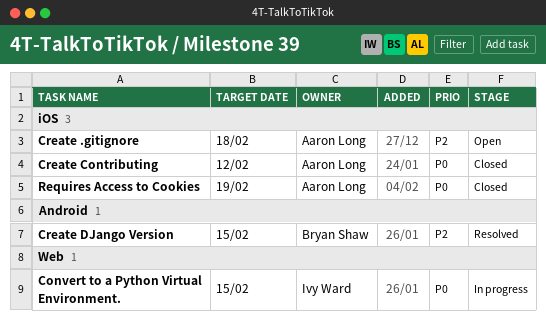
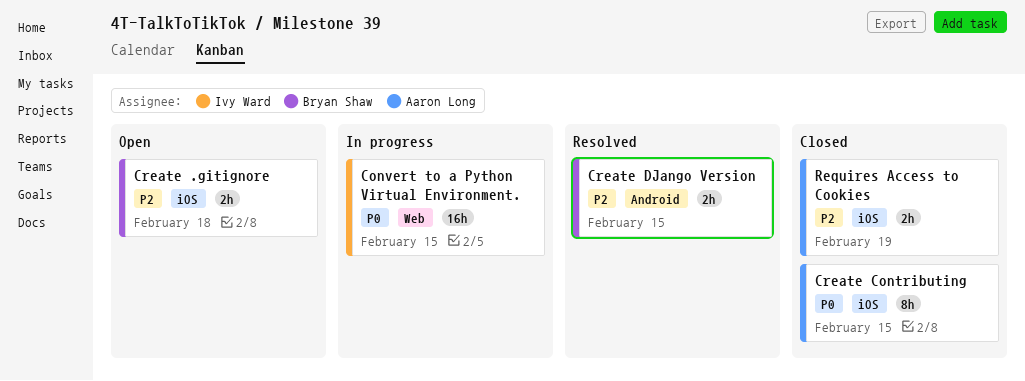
Create .gitignore, owner: Aaron Long -> Bryan Shaw
Create Contributing, due: Feb 12 -> Feb 15
Requires Access to Cookies, priority: P0 -> P2

